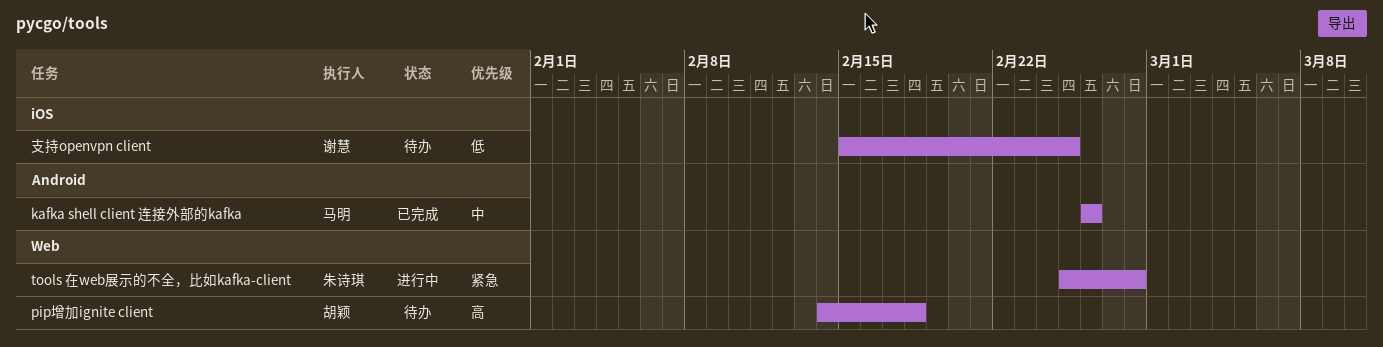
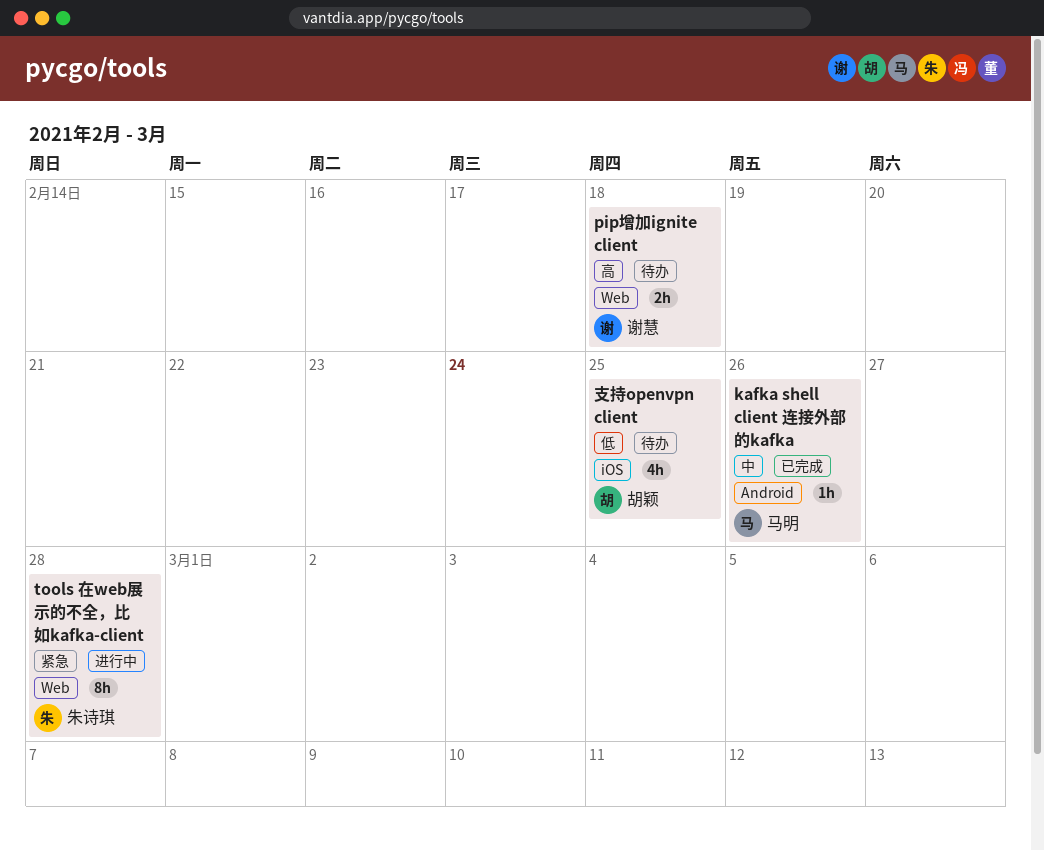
pip增加ignite client, owner: 胡颖 -> 谢慧
支持openvpn client, owner: 谢慧 -> 胡颖

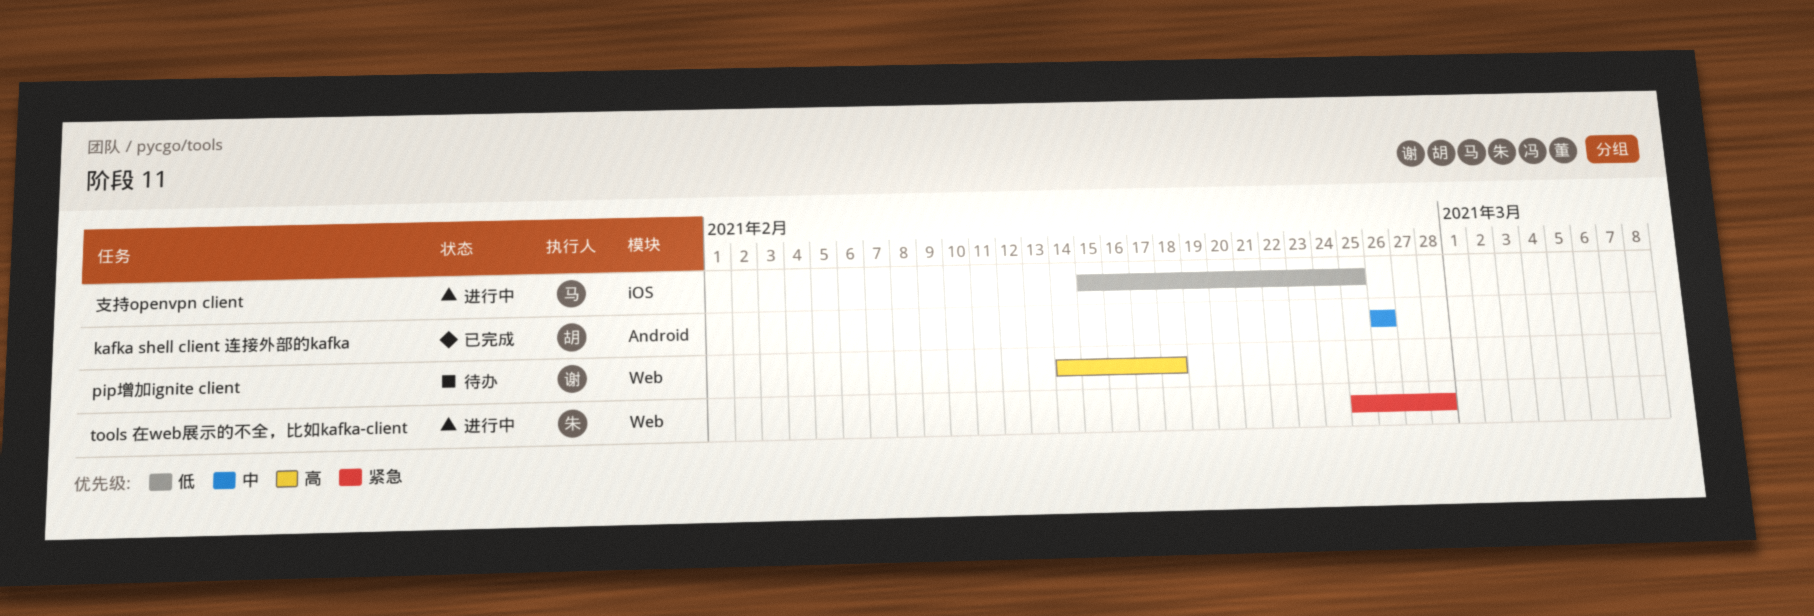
kafka shell client 连接外部的kafka, owner: 马明 -> 胡颖
支持openvpn client, status: 待办 -> 进行中
支持openvpn client, owner: 胡颖 -> 马明

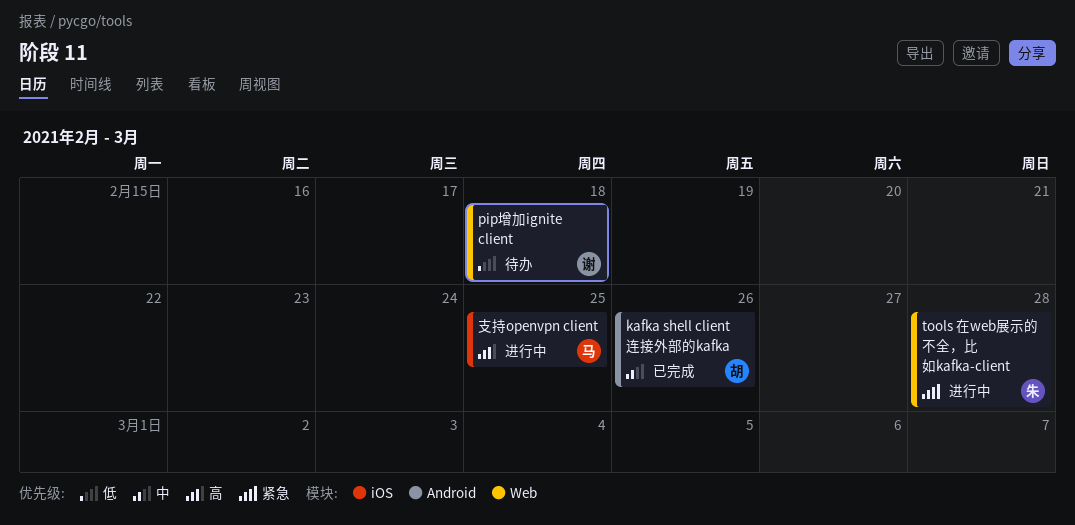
pip增加ignite client, priority: 高 -> 低
支持openvpn client, priority: 低 -> 高

